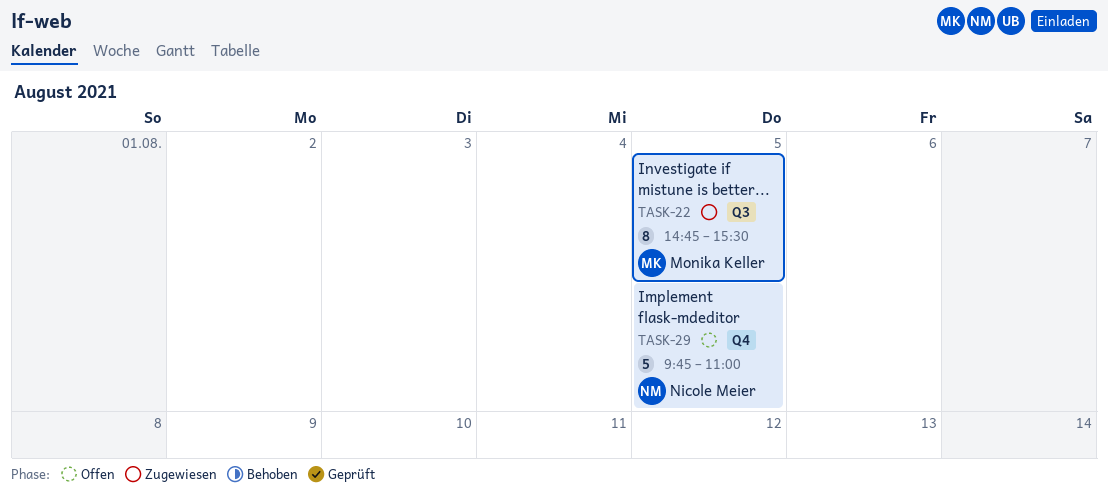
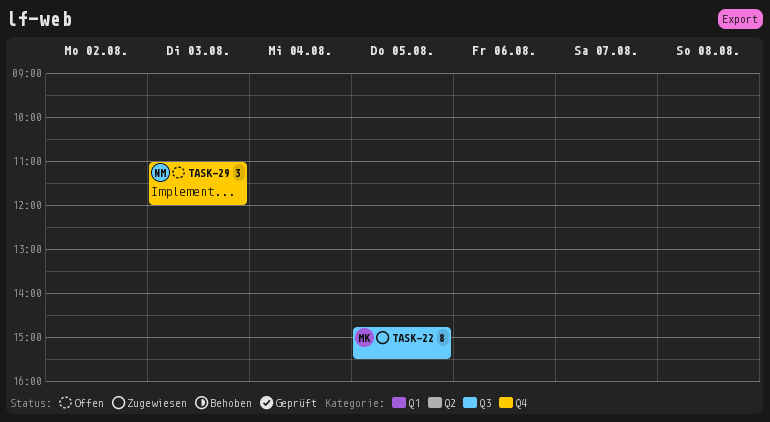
TASK-29, estimate: 5 -> 3
TASK-29, day: Aug 5 -> Aug 3
TASK-29, begins: 09:45 -> 11:00
TASK-29, ends: 11:00 -> 12:00

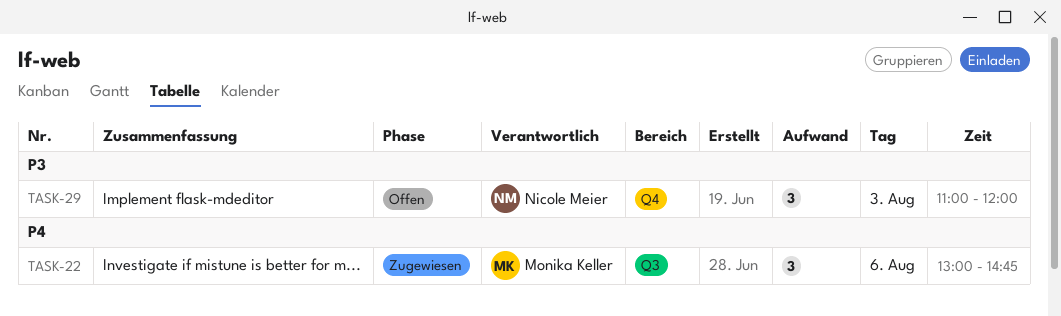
TASK-22, estimate: 8 -> 3
TASK-22, day: Aug 5 -> Aug 6
TASK-22, begins: 14:45 -> 13:00
TASK-22, ends: 15:30 -> 14:45

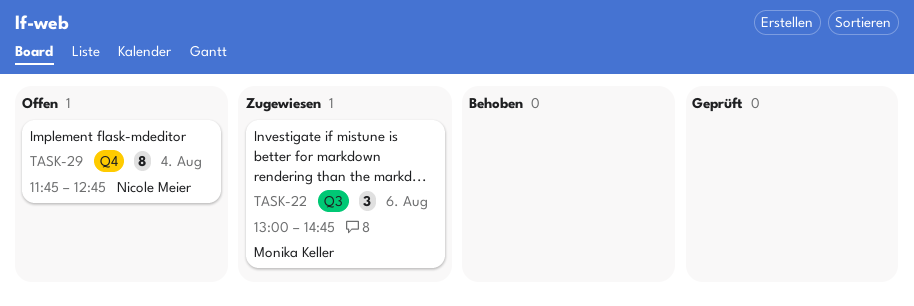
TASK-29, estimate: 3 -> 8
TASK-29, day: Aug 3 -> Aug 4
TASK-29, begins: 11:00 -> 11:45
TASK-29, ends: 12:00 -> 12:45

